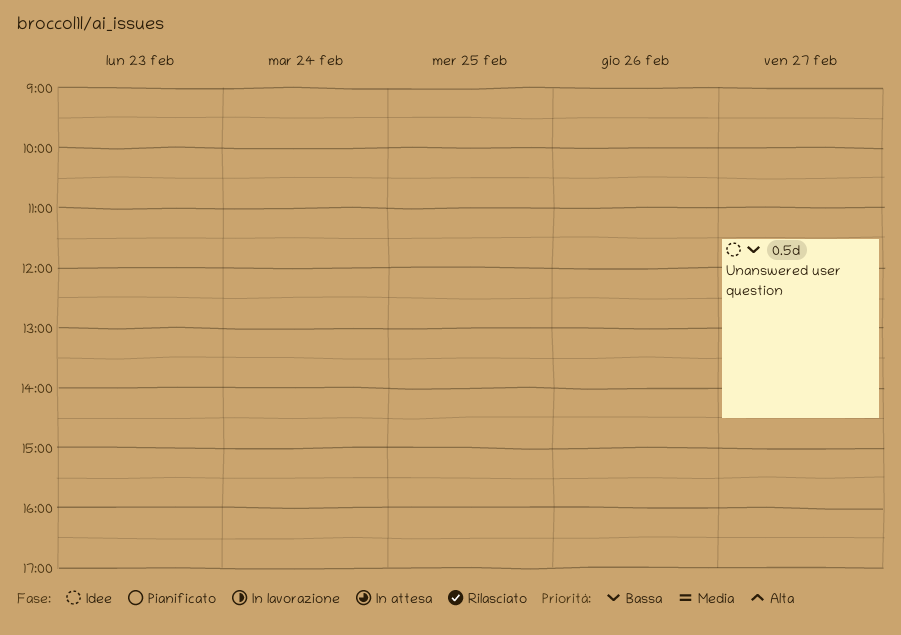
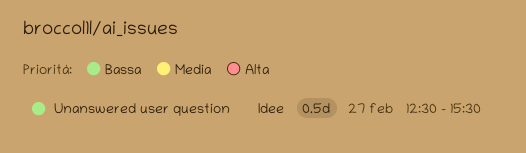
Unanswered user question, begins: 11:30 -> 12:30
Unanswered user question, ends: 14:30 -> 15:30

